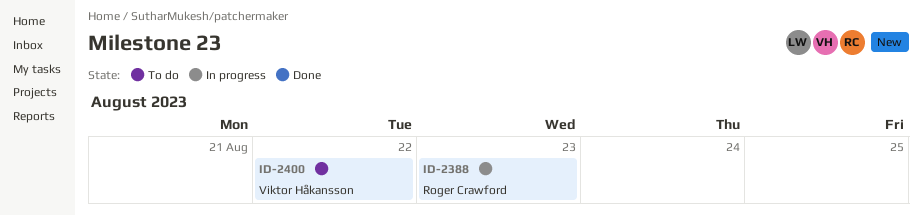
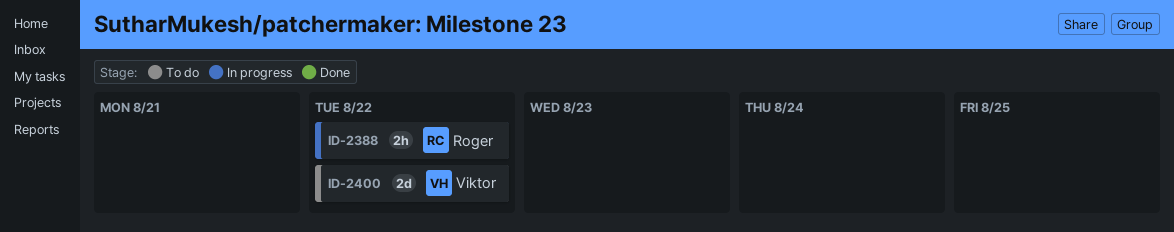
ID-2388, due: Aug 23 -> Aug 22

